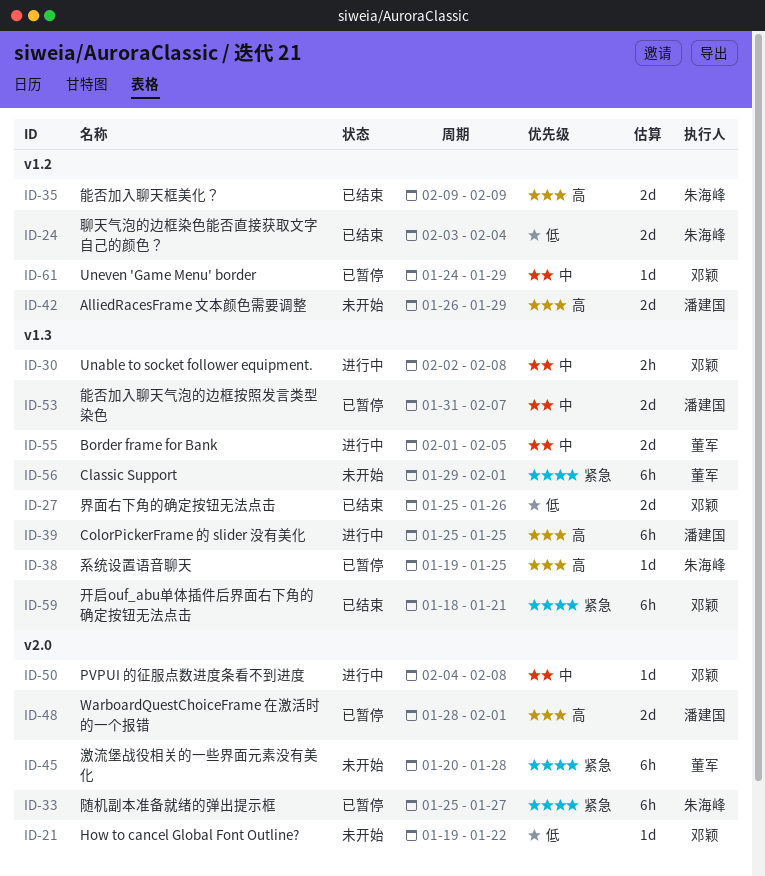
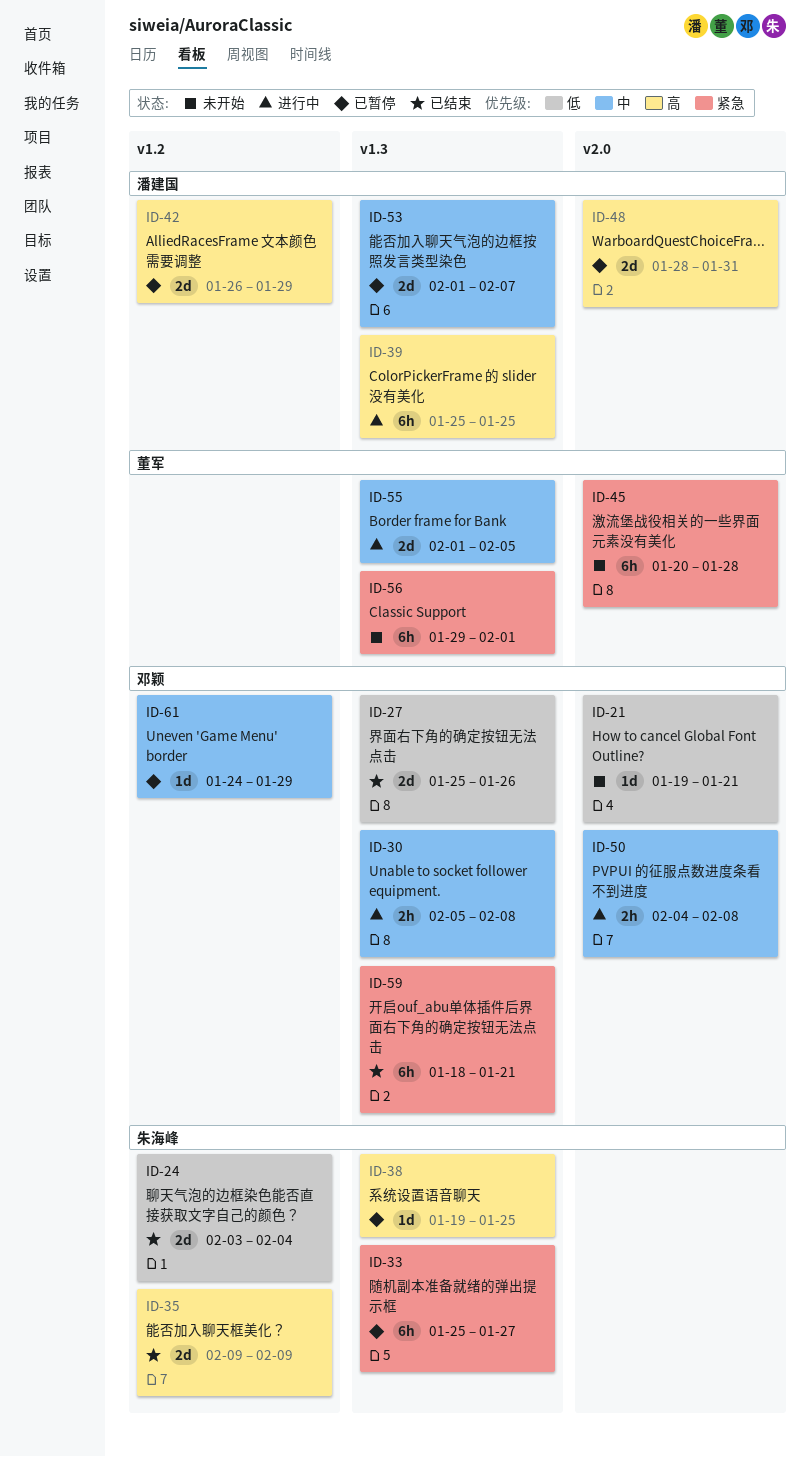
ID-21, due: Jan 22 -> Jan 21
ID-30, start: Feb 2 -> Feb 5
ID-33, label: v2.0 -> v1.3
ID-42, status: 未开始 -> 已暂停
ID-48, due: Feb 1 -> Jan 31
ID-50, estimate: 1d -> 2h
ID-53, start: Jan 31 -> Feb 1

